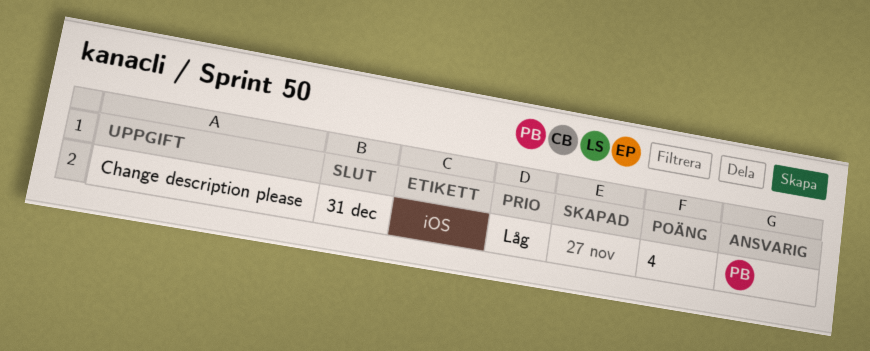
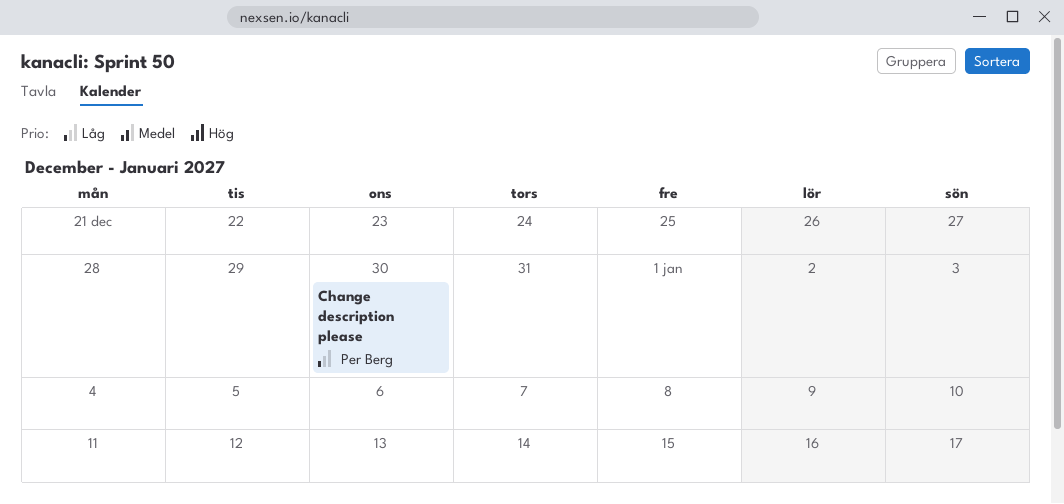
Change description please, due: Dec 31 -> Dec 30

